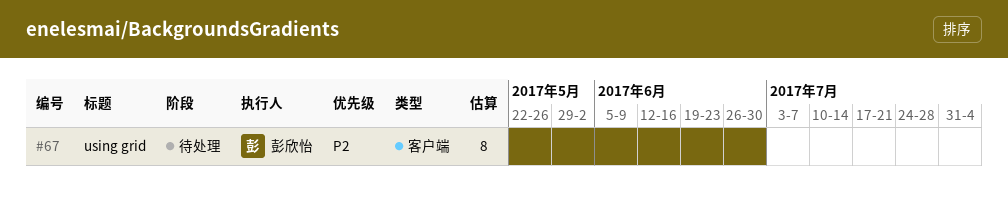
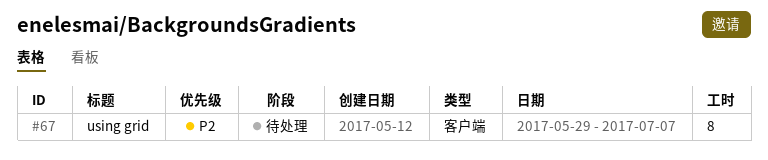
#67, start: May 22 -> May 29
#67, due: Jun 30 -> Jul 7

